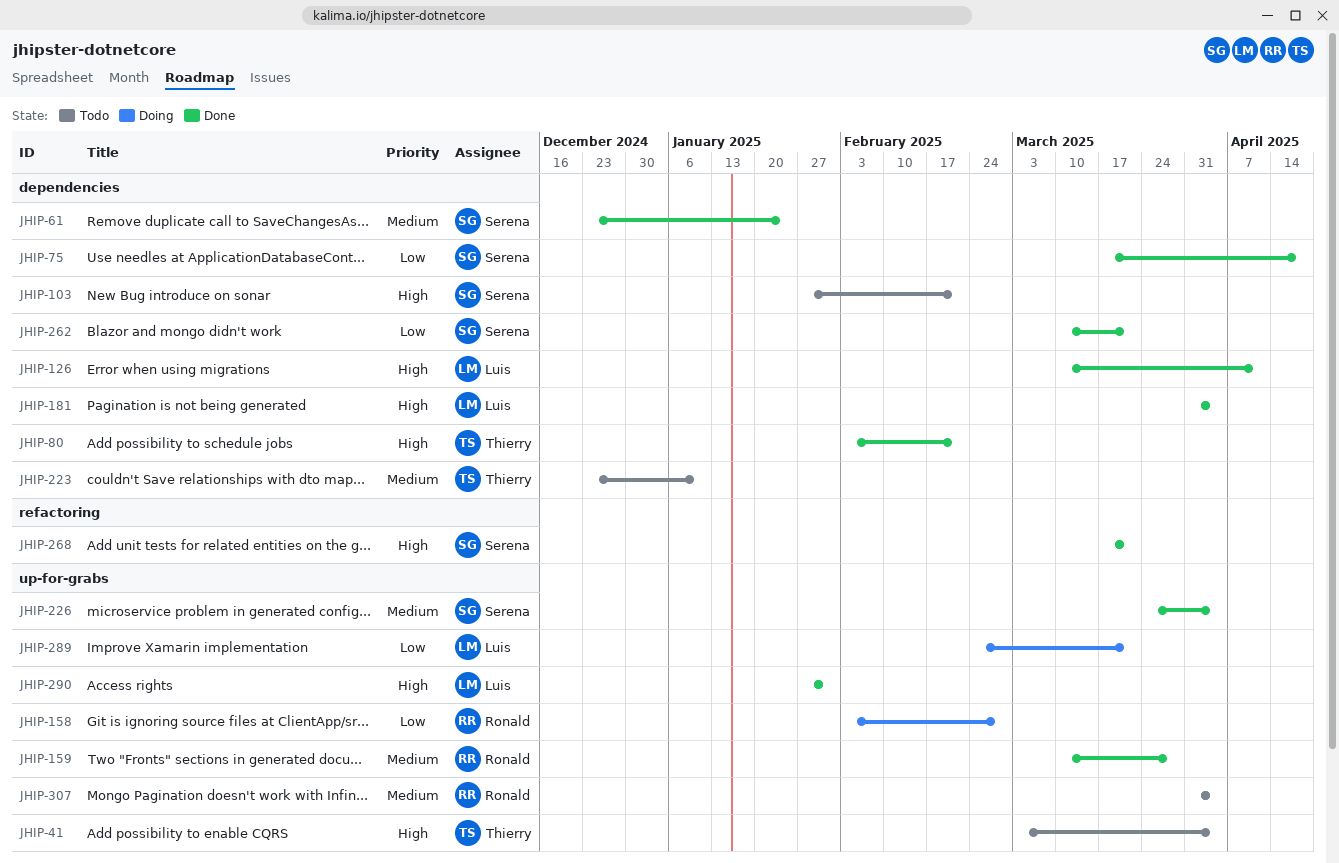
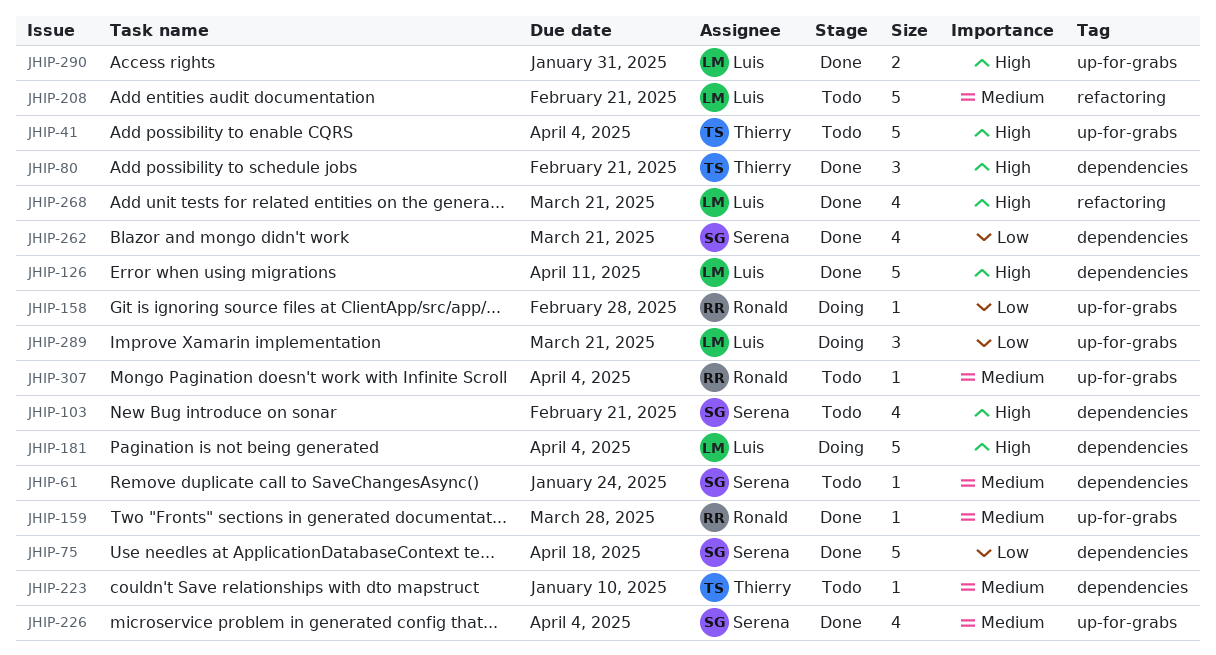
JHIP-61, status: Done -> Todo
JHIP-181, status: Done -> Doing
JHIP-208: none -> present
JHIP-268, owner: Serena -> Luis

